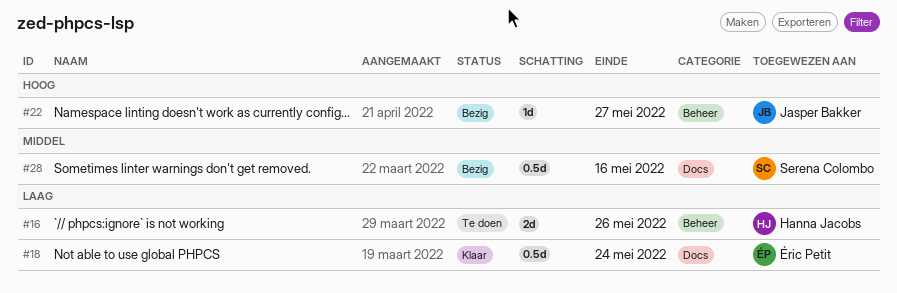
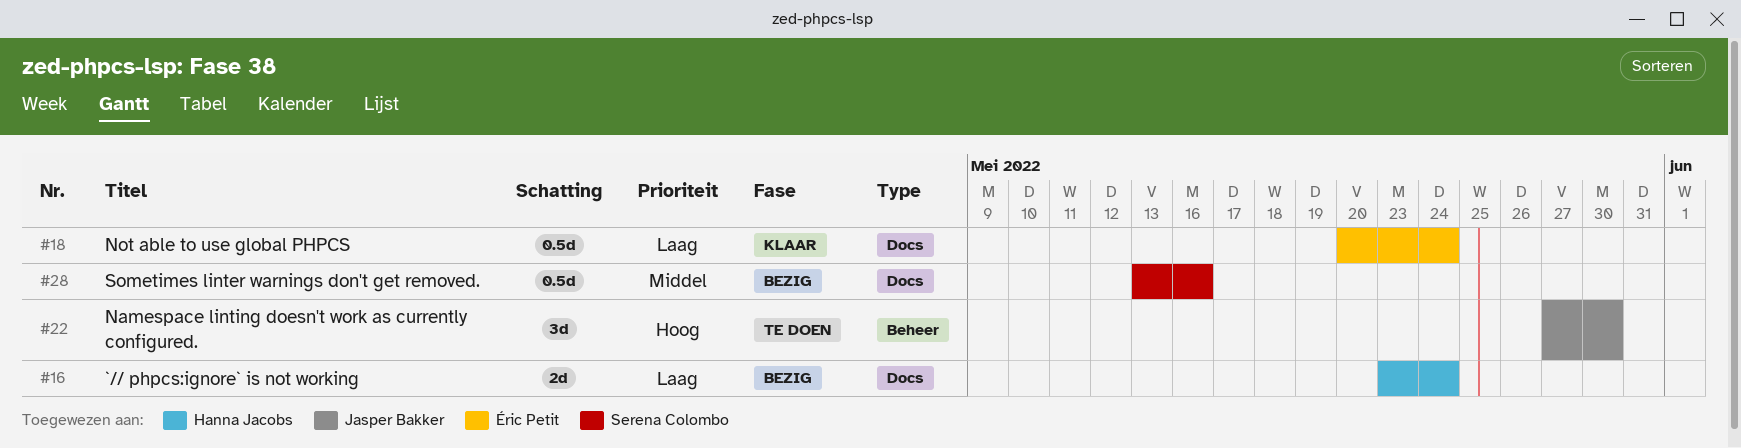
#16, status: Te doen -> Bezig
#16, label: Beheer -> Docs
#16, due: May 26 -> May 24
#22, status: Bezig -> Te doen
#22, estimate: 1d -> 3d
#22, due: May 27 -> May 30

